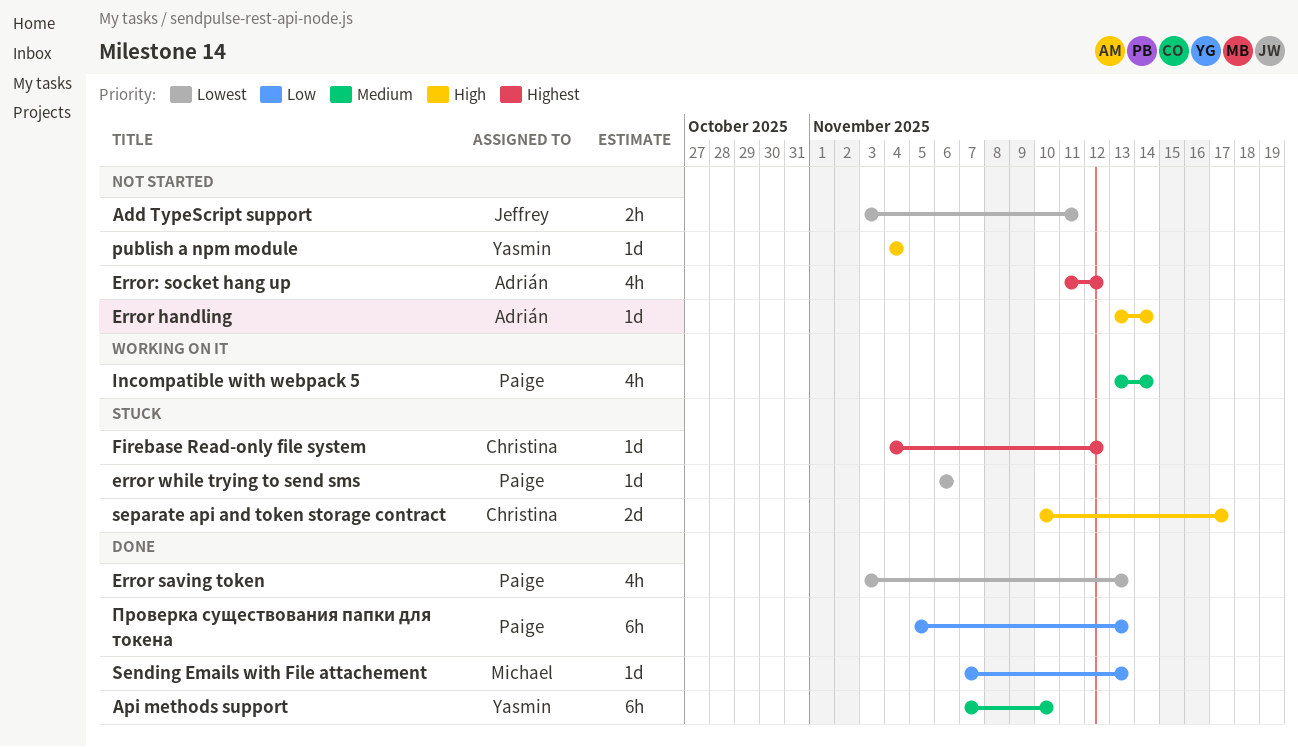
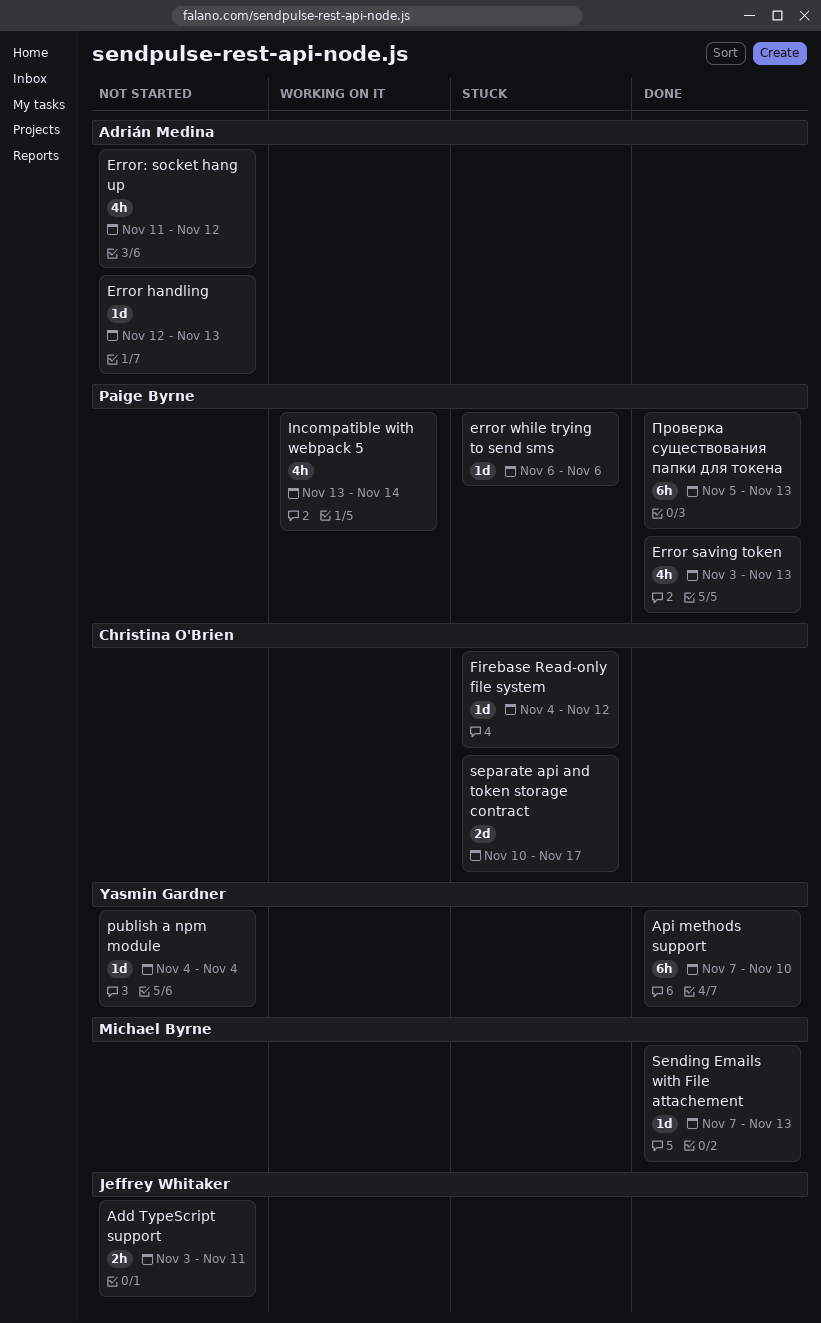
Error handling, start: Nov 13 -> Nov 12
Error handling, due: Nov 14 -> Nov 13

